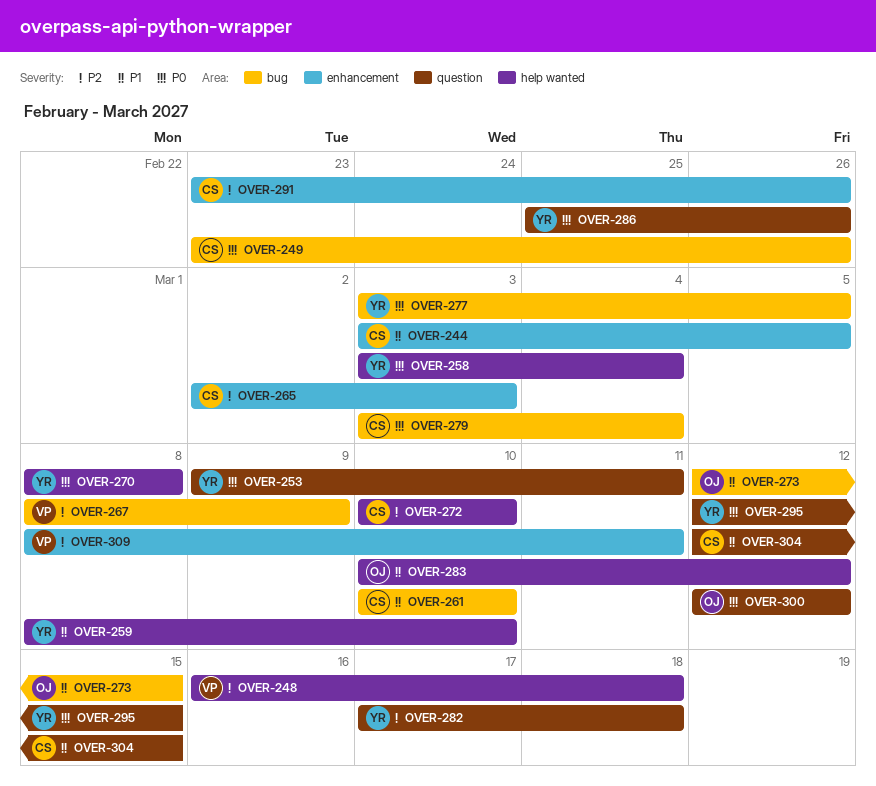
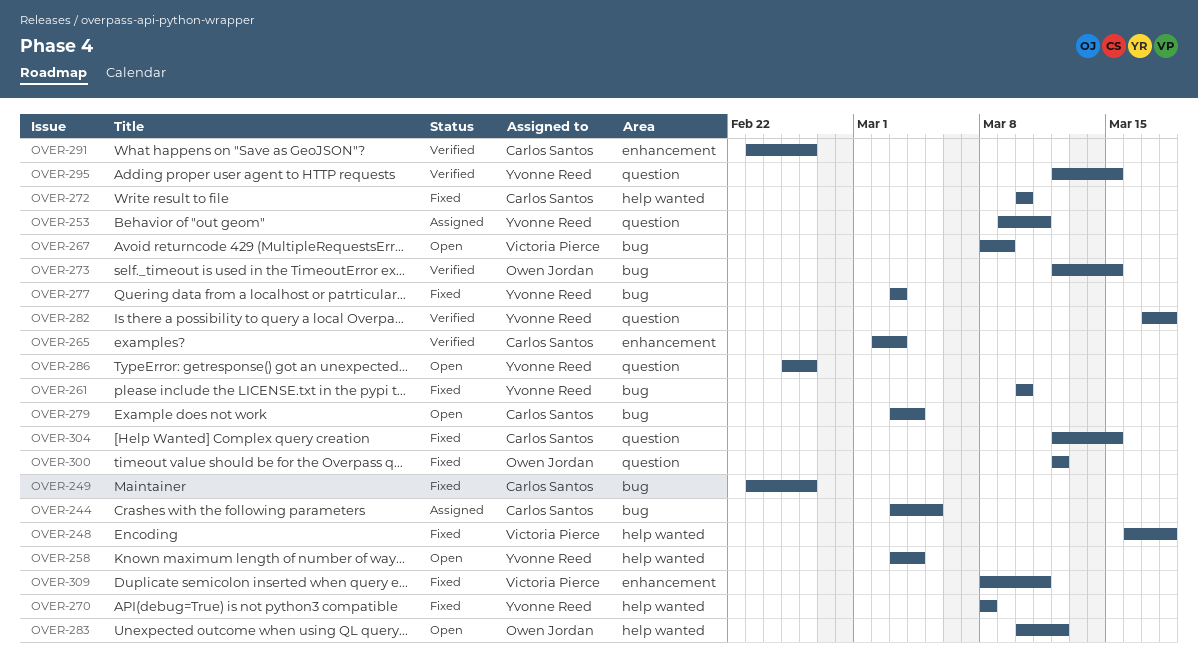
OVER-244, label: enhancement -> bug
OVER-259: present -> none
OVER-261, owner: Carlos Santos -> Yvonne Reed
OVER-277, due: Mar 5 -> Mar 3

